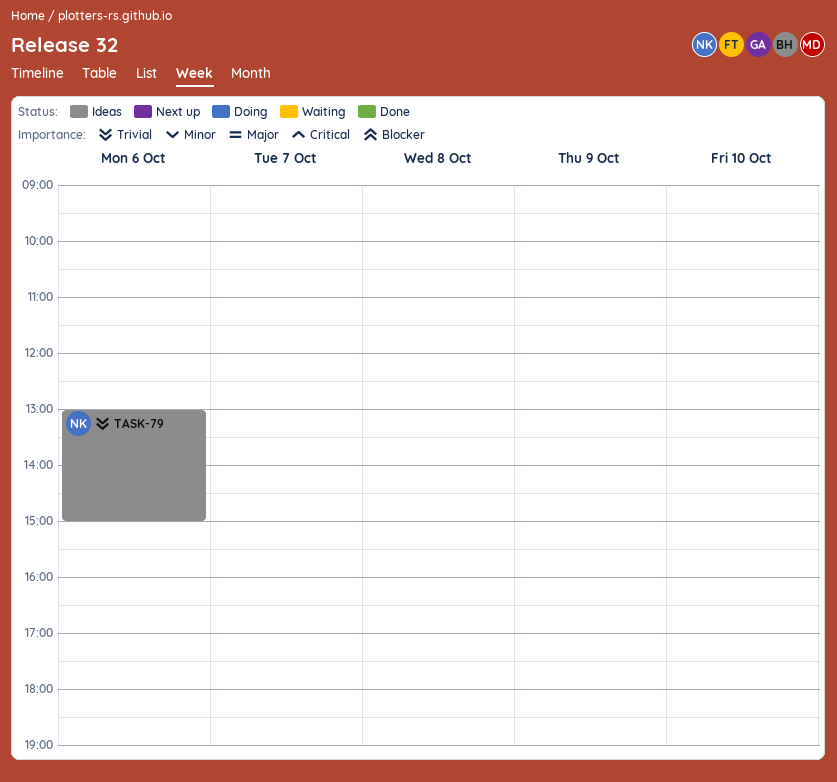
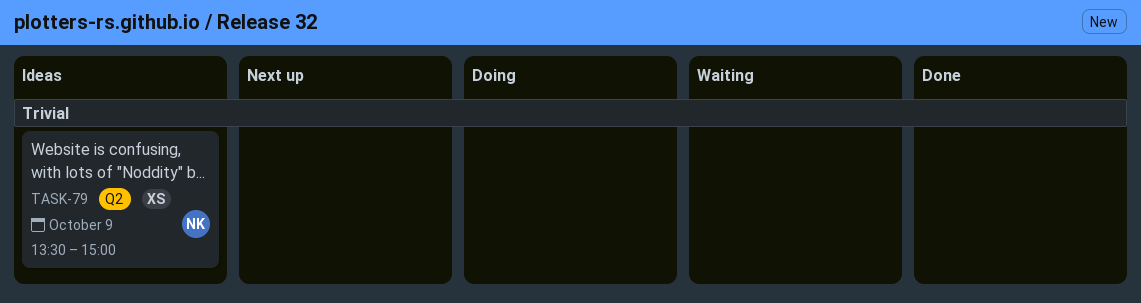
TASK-79, day: Oct 6 -> Oct 9
TASK-79, begins: 13:00 -> 13:30

